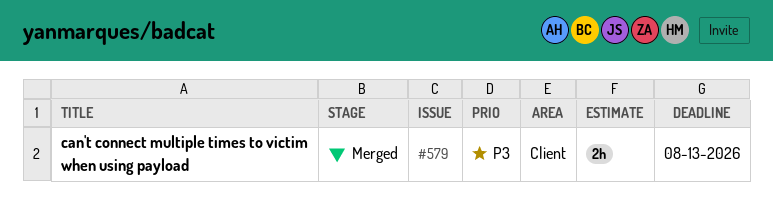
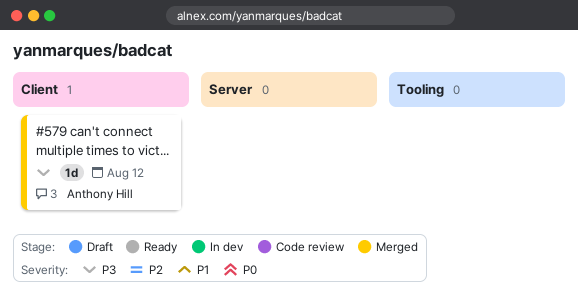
#579, estimate: 2h -> 1d
#579, due: Aug 13 -> Aug 12

